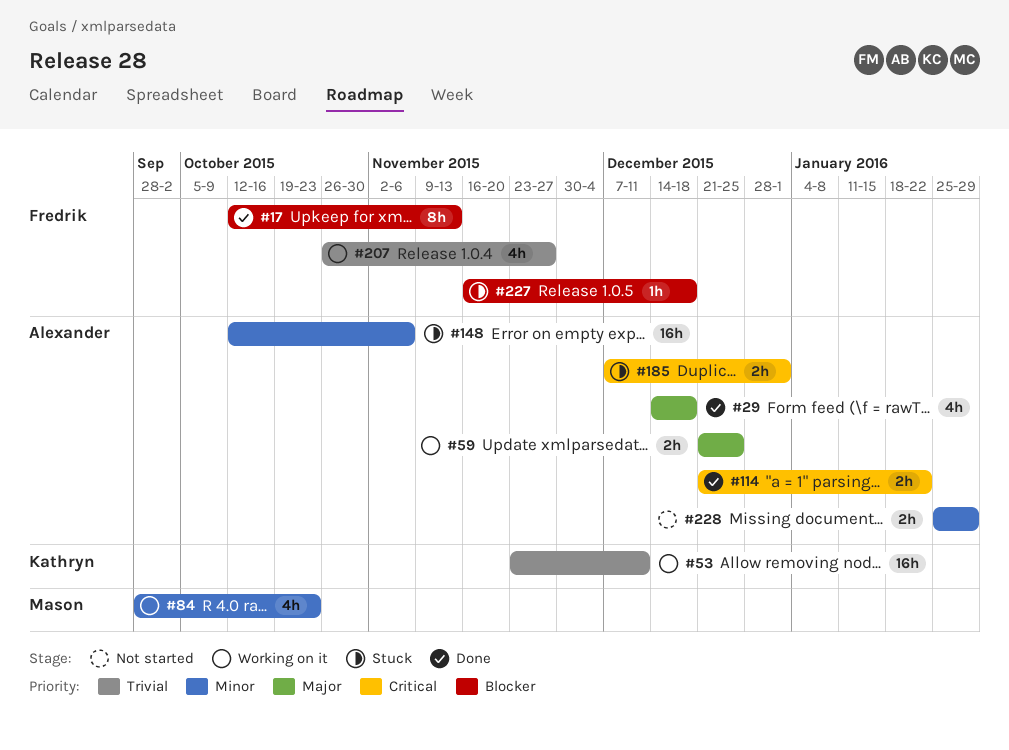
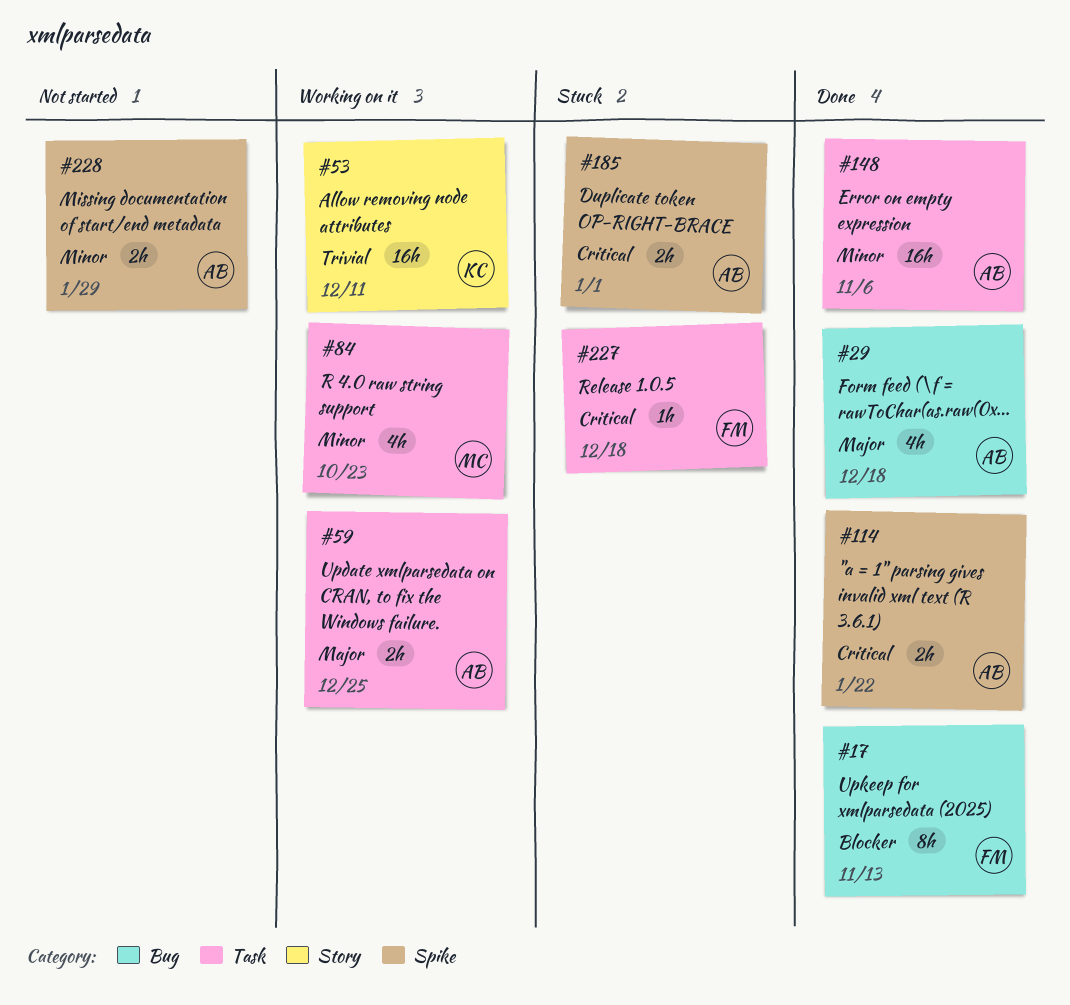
#148, status: Stuck -> Done
#207: present -> none
#227, priority: Blocker -> Critical

